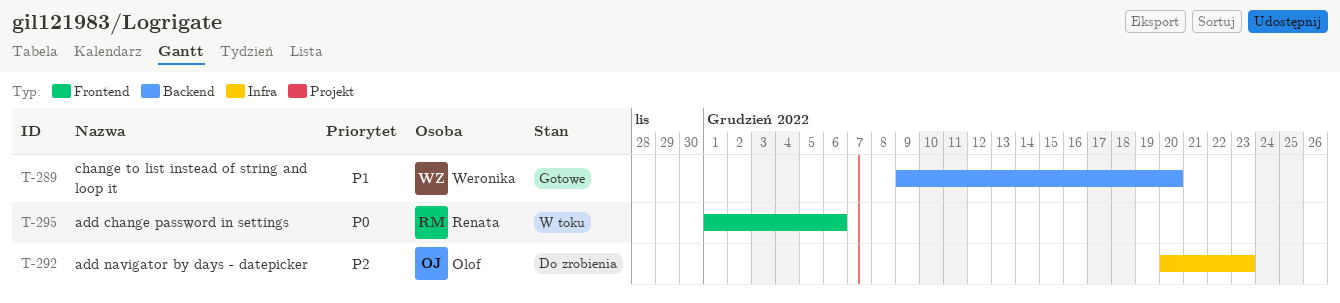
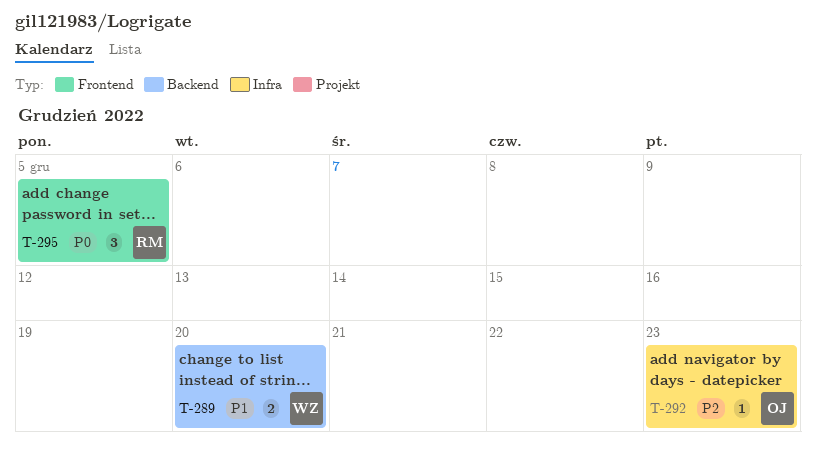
T-295, due: Dec 6 -> Dec 5

